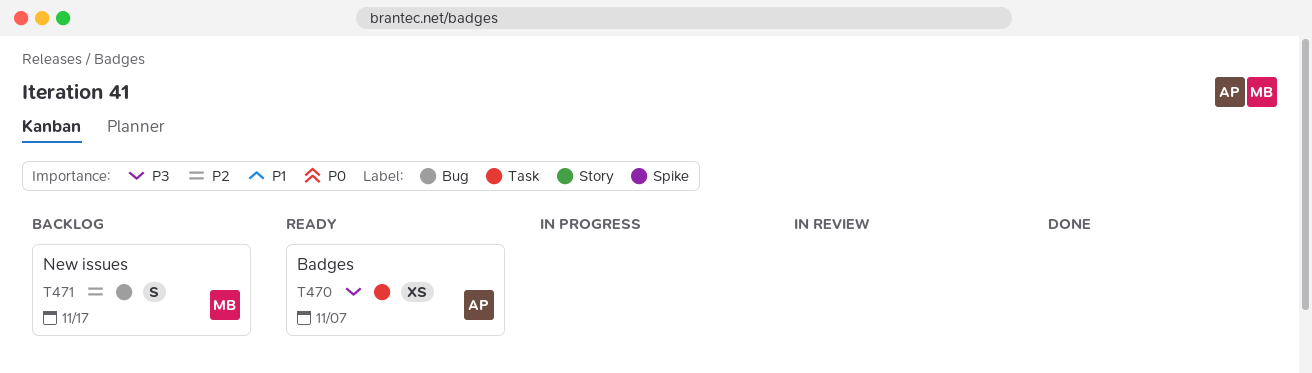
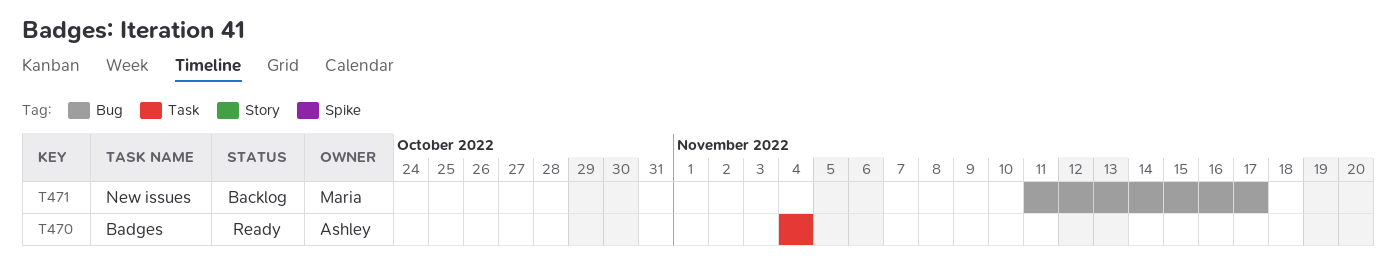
T470, due: Nov 7 -> Nov 4

